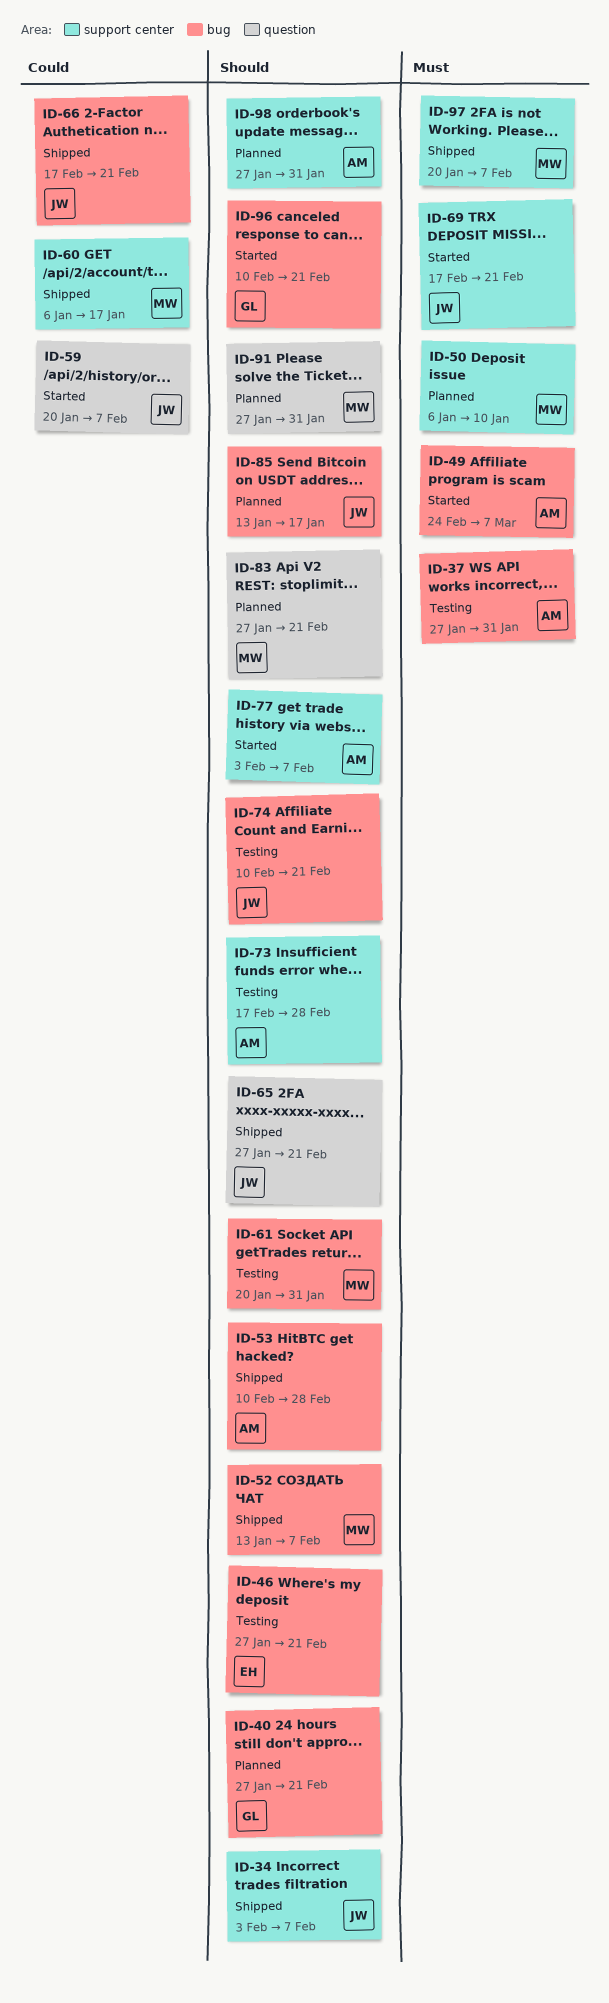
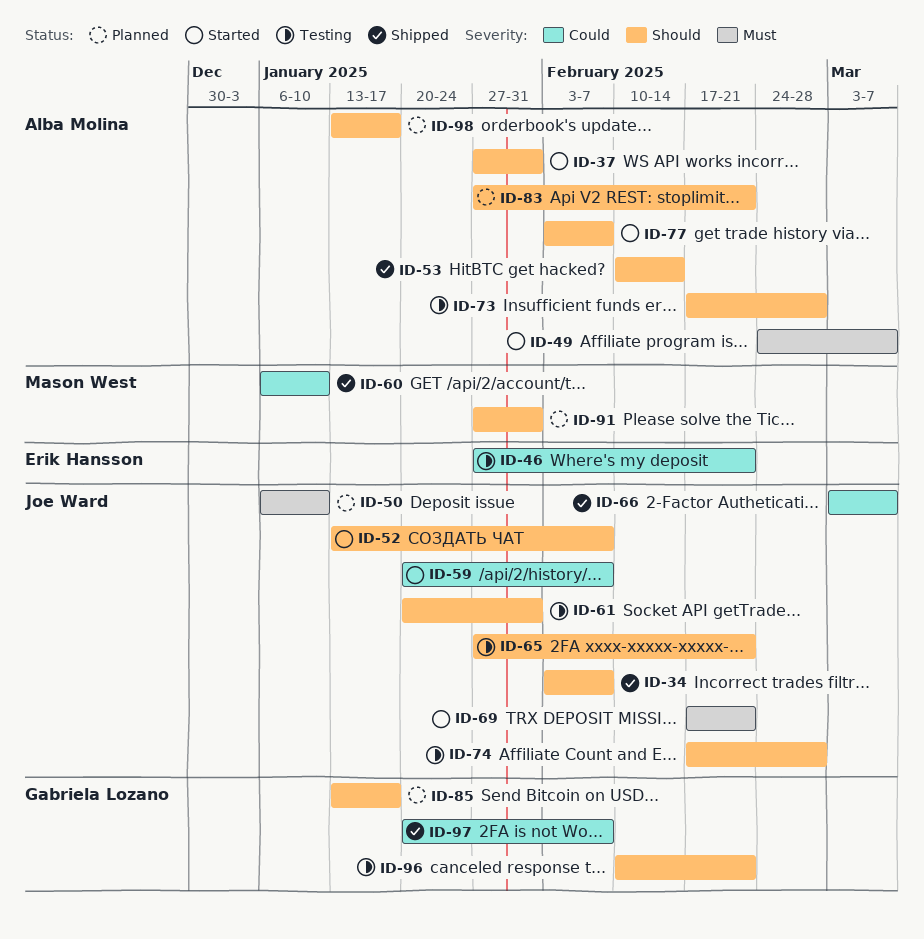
ID-37, status: Testing -> Started
ID-37, priority: Must -> Should
ID-40: present -> none
ID-46, priority: Should -> Could
ID-50, owner: Mason West -> Joe Ward
ID-52, status: Shipped -> Started
ID-52, owner: Mason West -> Joe Ward
ID-53, due: Feb 28 -> Feb 14
ID-60, due: Jan 17 -> Jan 10
ID-61, owner: Mason West -> Joe Ward
ID-65, status: Shipped -> Testing
ID-66, start: Feb 17 -> Mar 3
ID-66, due: Feb 21 -> Mar 7
ID-74, start: Feb 10 -> Feb 17
ID-74, due: Feb 21 -> Feb 28
ID-83, owner: Mason West -> Alba Molina
ID-85, owner: Joe Ward -> Gabriela Lozano
ID-96, status: Started -> Testing
ID-97, owner: Mason West -> Gabriela Lozano
ID-97, priority: Must -> Could
ID-98, start: Jan 27 -> Jan 13
ID-98, due: Jan 31 -> Jan 17

